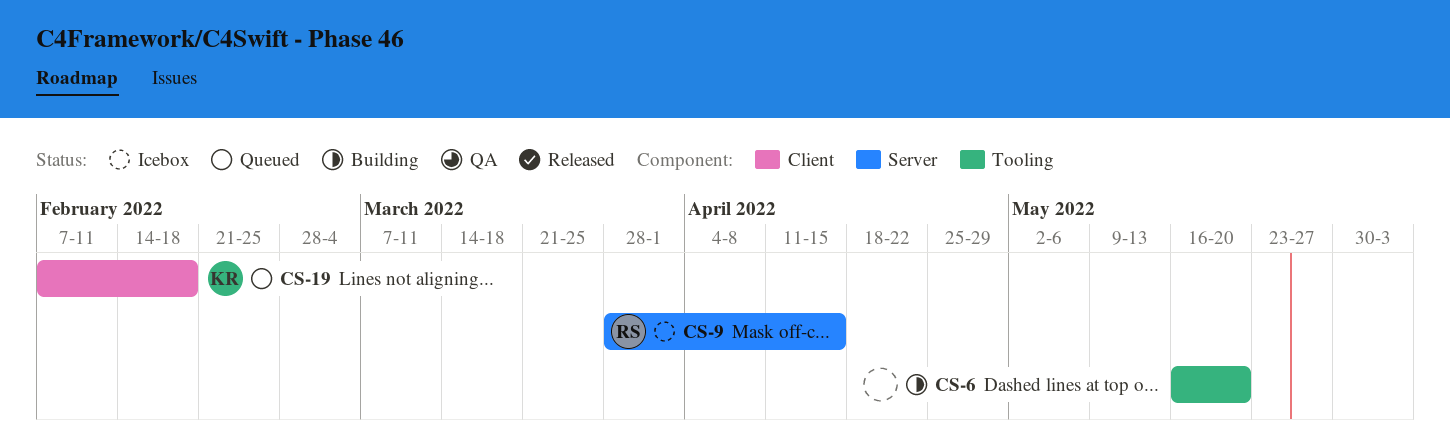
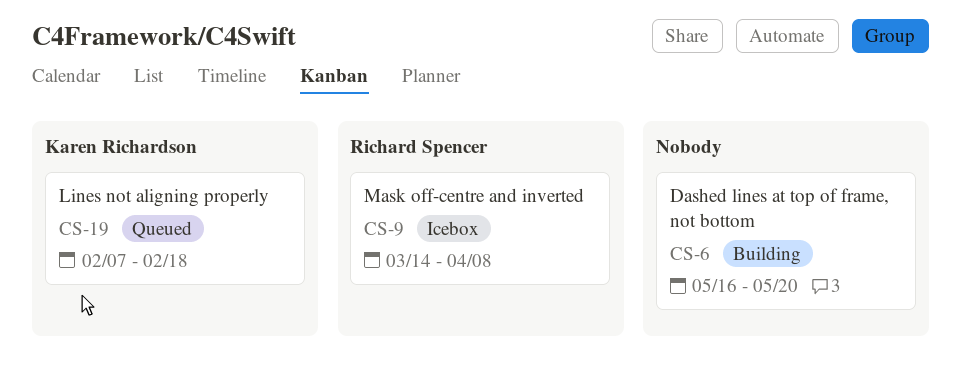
CS-9, start: Mar 28 -> Mar 14
CS-9, due: Apr 15 -> Apr 8

